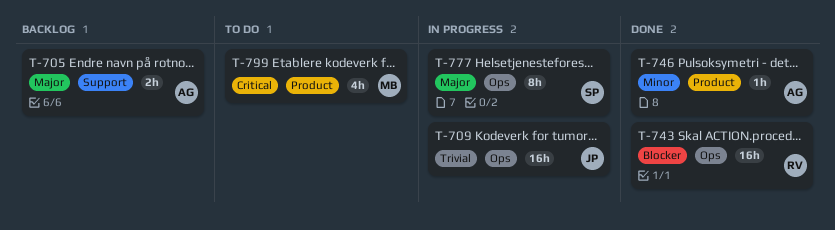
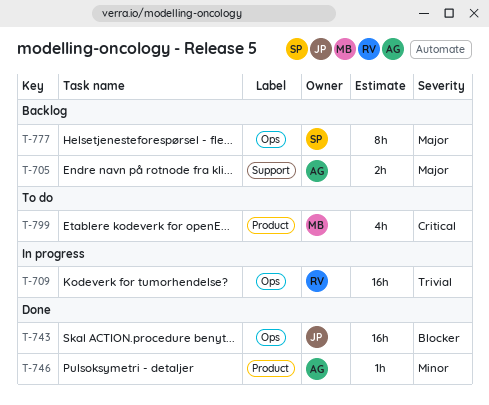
T-709, owner: JP -> RV
T-743, owner: RV -> JP
T-777, status: In progress -> Backlog

